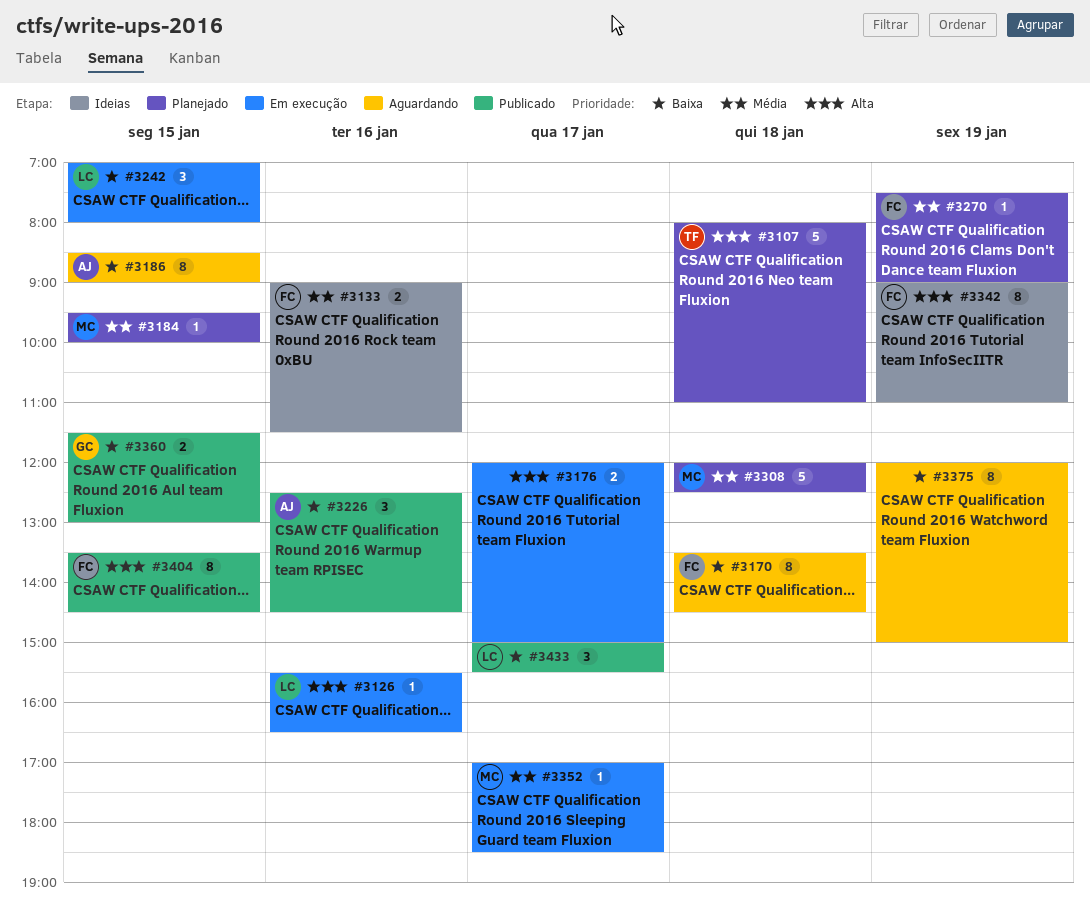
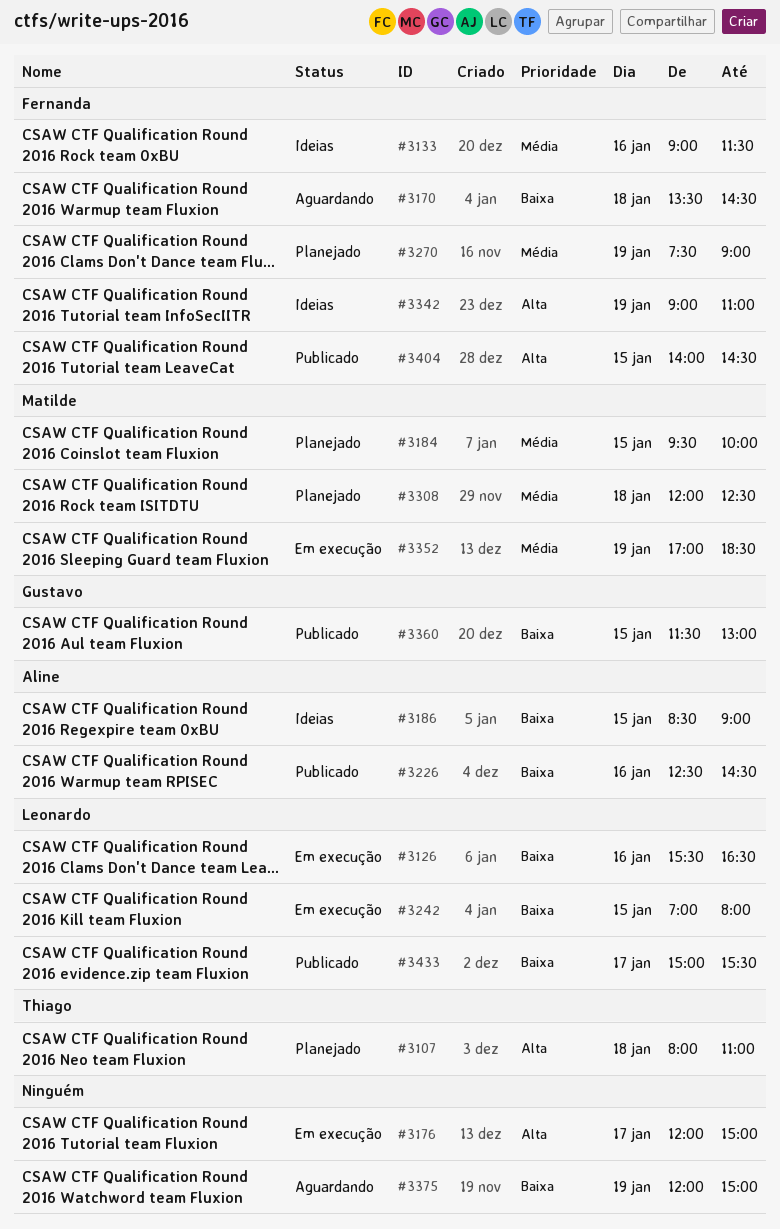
#3126, priority: Alta -> Baixa
#3186, status: Aguardando -> Ideias
#3352, day: Jan 17 -> Jan 19
#3404, begins: 13:30 -> 14:00

